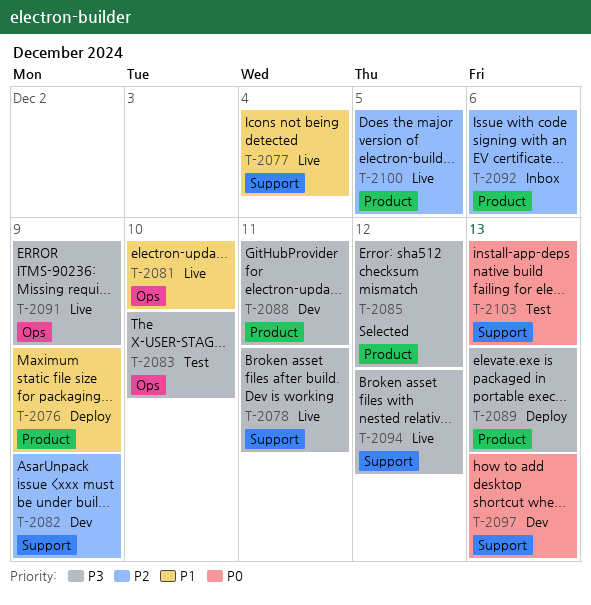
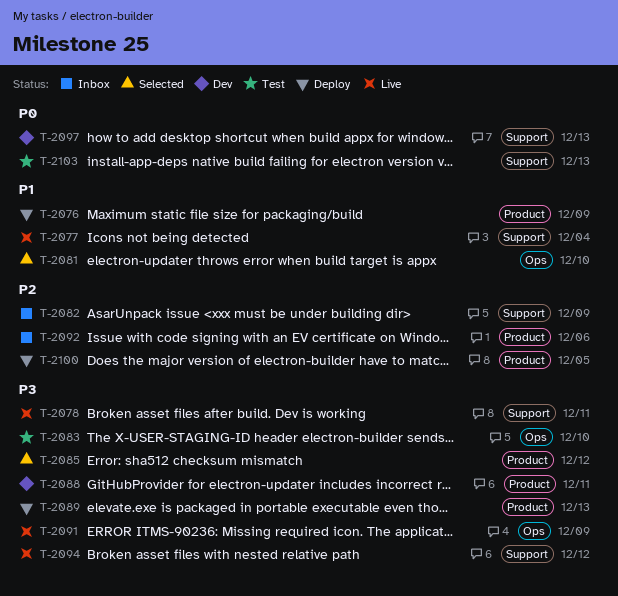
T-2081, status: Live -> Selected
T-2082, status: Dev -> Inbox
T-2100, status: Live -> Deploy

